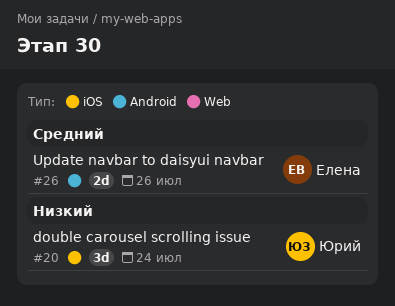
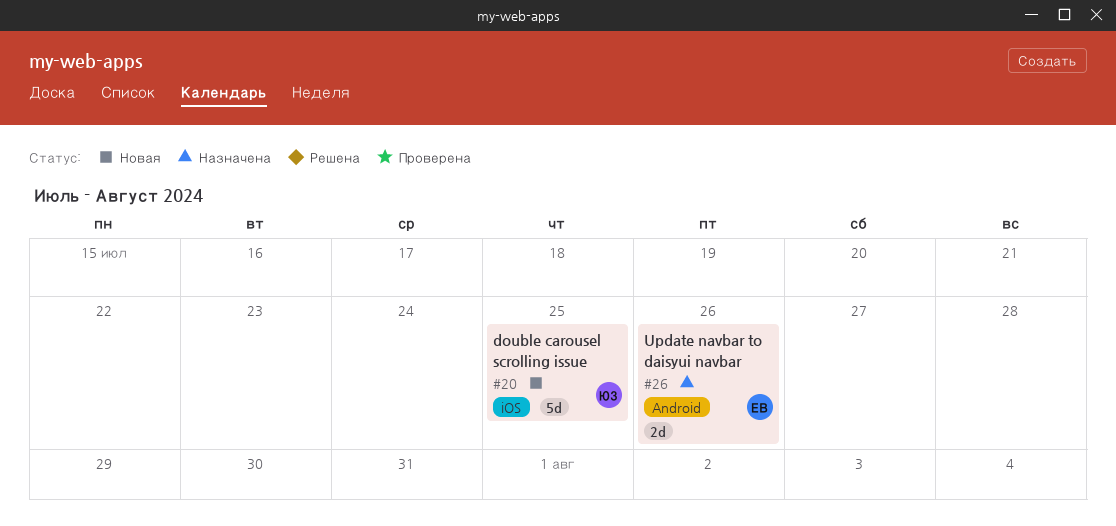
#20, estimate: 3d -> 5d
#20, due: Jul 24 -> Jul 25

